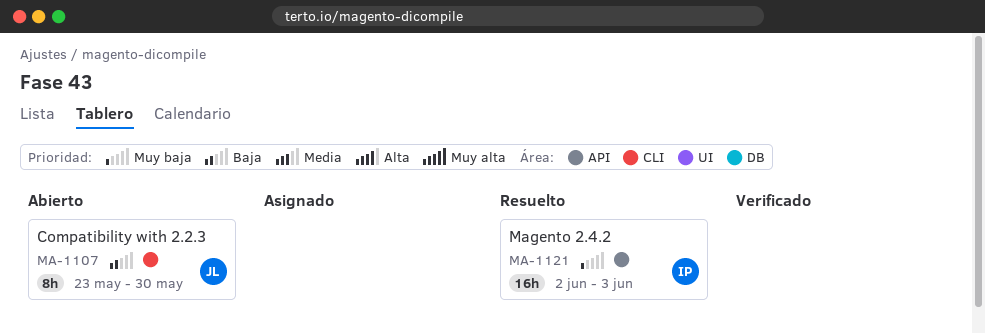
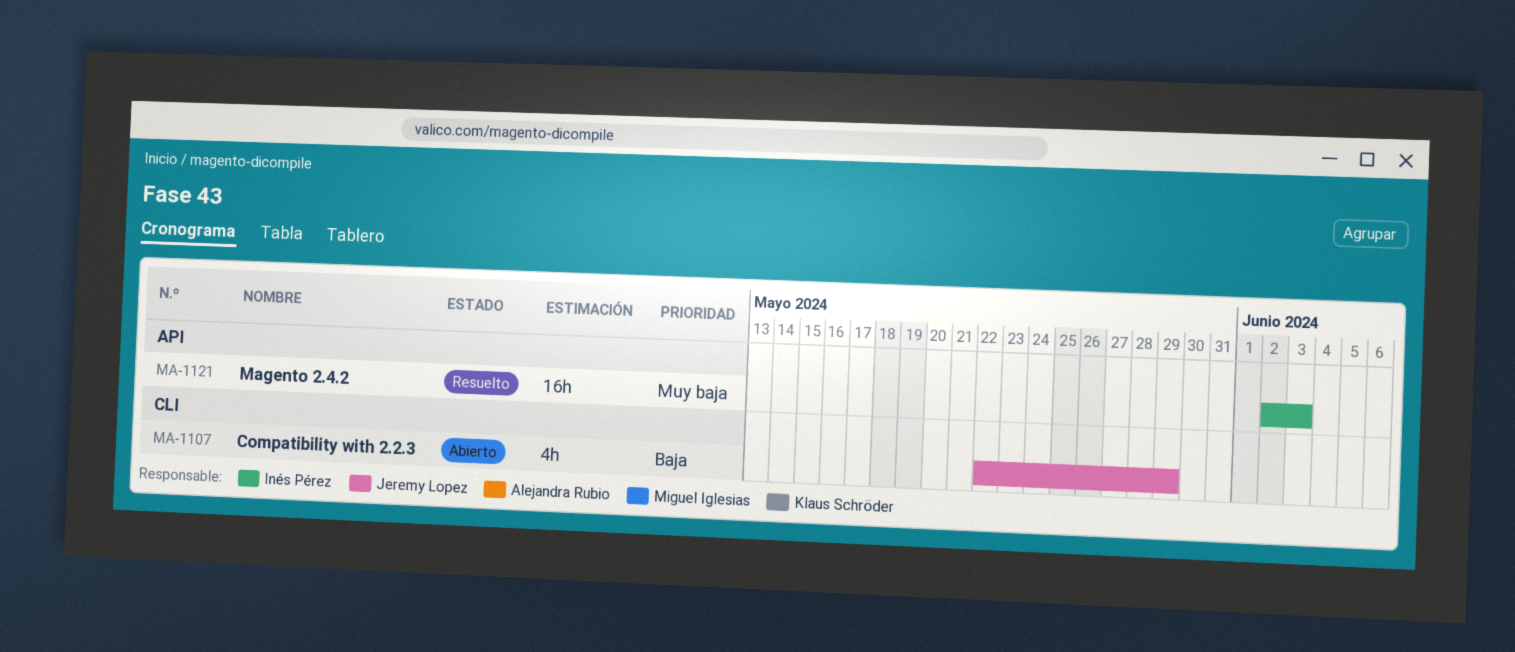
MA-1107, estimate: 8h -> 4h
MA-1107, start: May 23 -> May 22
MA-1107, due: May 30 -> May 29

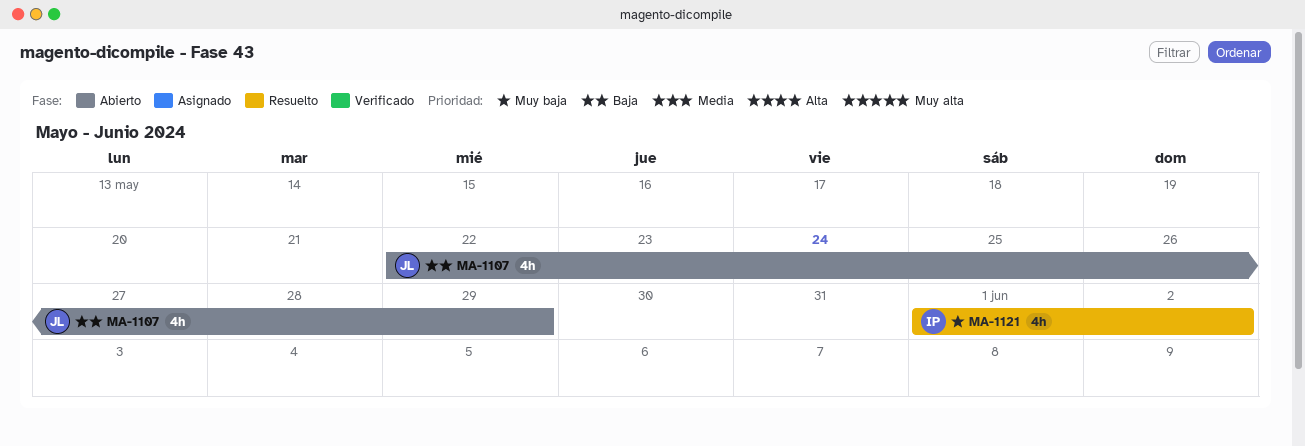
MA-1121, estimate: 16h -> 4h
MA-1121, start: Jun 2 -> Jun 1
MA-1121, due: Jun 3 -> Jun 2

